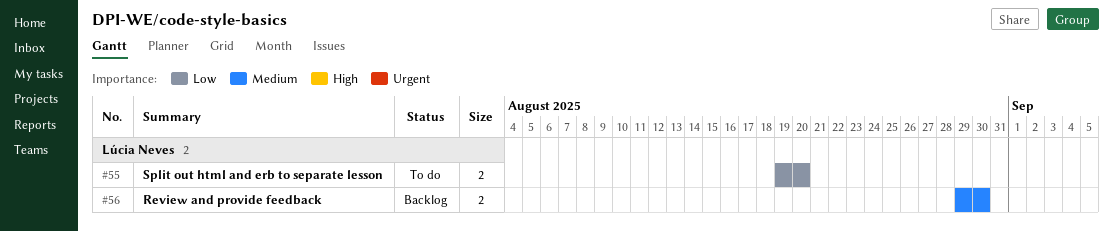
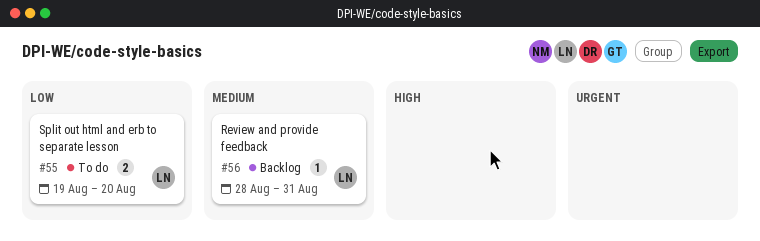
#56, estimate: 2 -> 1
#56, start: Aug 29 -> Aug 28
#56, due: Aug 30 -> Aug 31

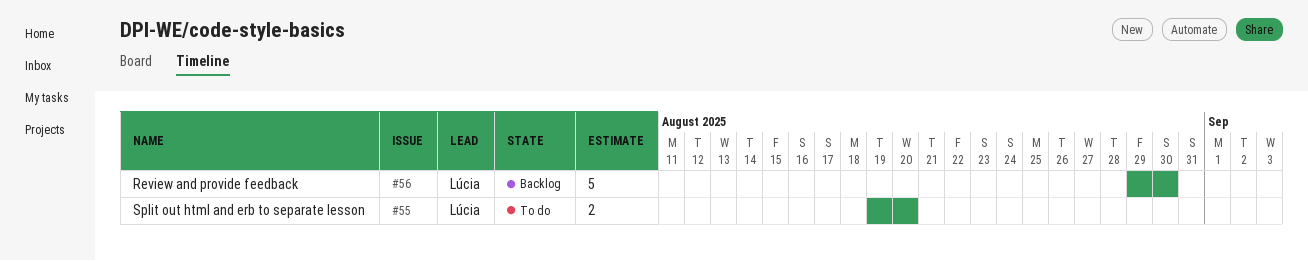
#56, estimate: 1 -> 5
#56, start: Aug 28 -> Aug 29
#56, due: Aug 31 -> Aug 30

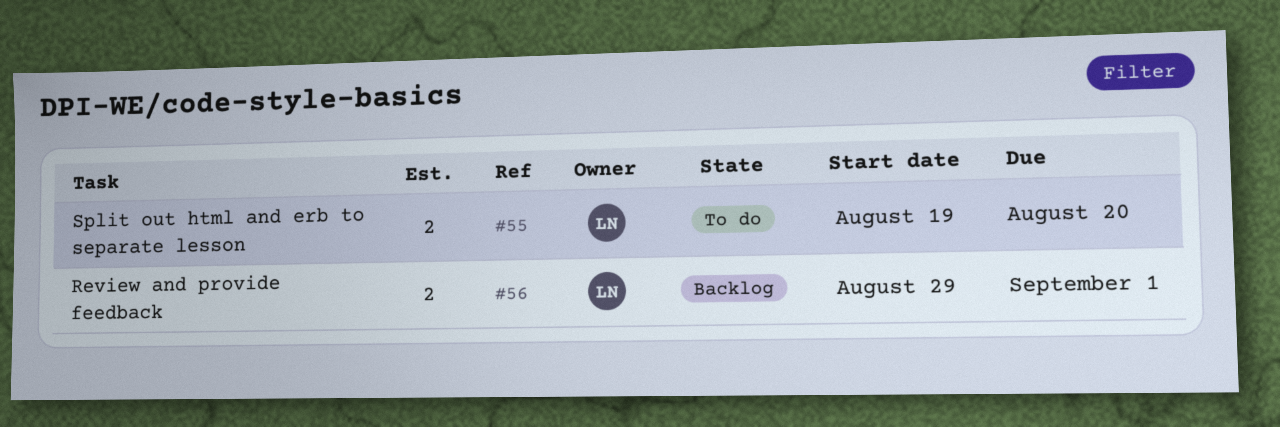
#56, estimate: 5 -> 2
#56, due: Aug 30 -> Sep 1

